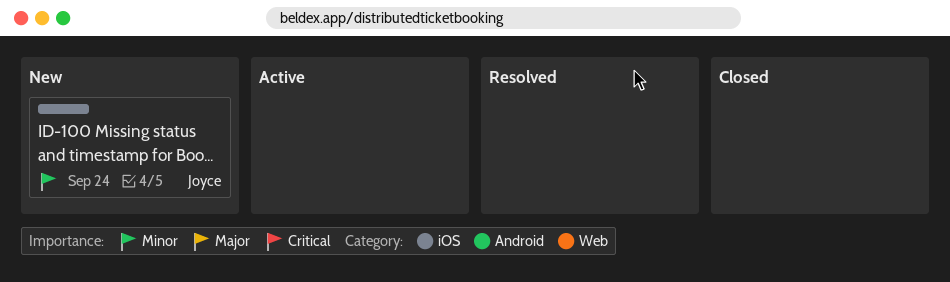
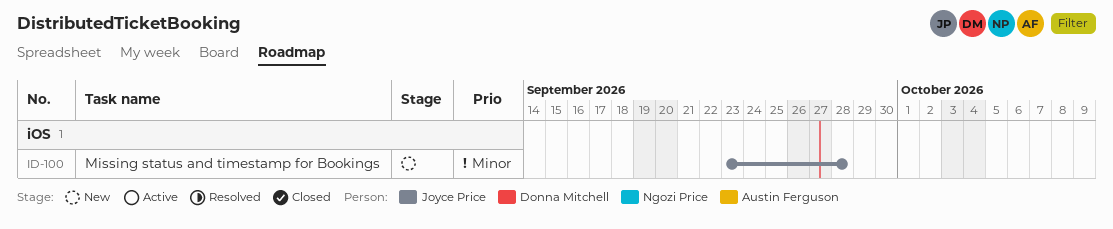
ID-100, due: Sep 24 -> Sep 28

